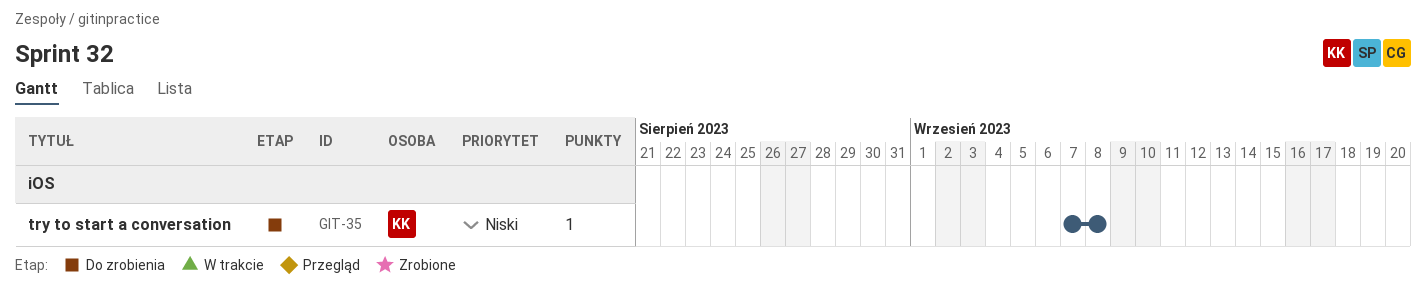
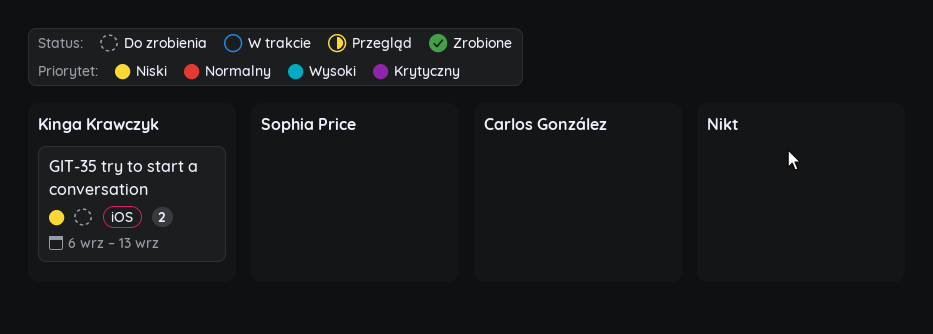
GIT-35, estimate: 1 -> 2
GIT-35, start: Sep 7 -> Sep 6
GIT-35, due: Sep 8 -> Sep 13

